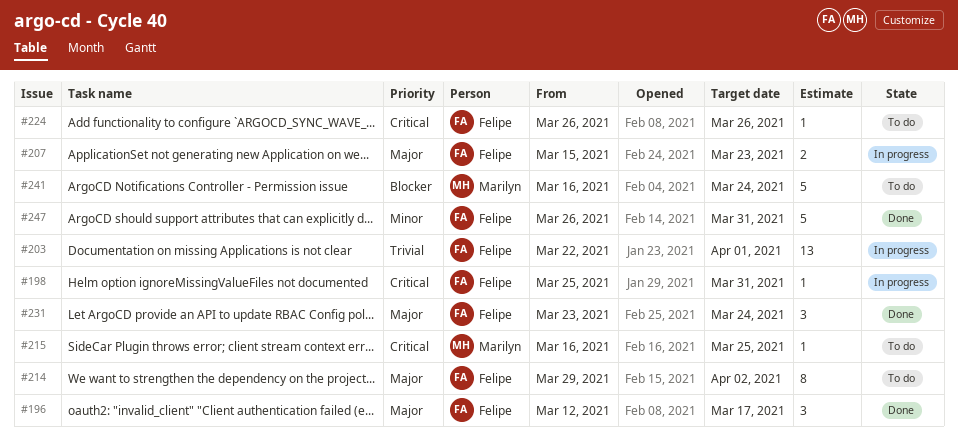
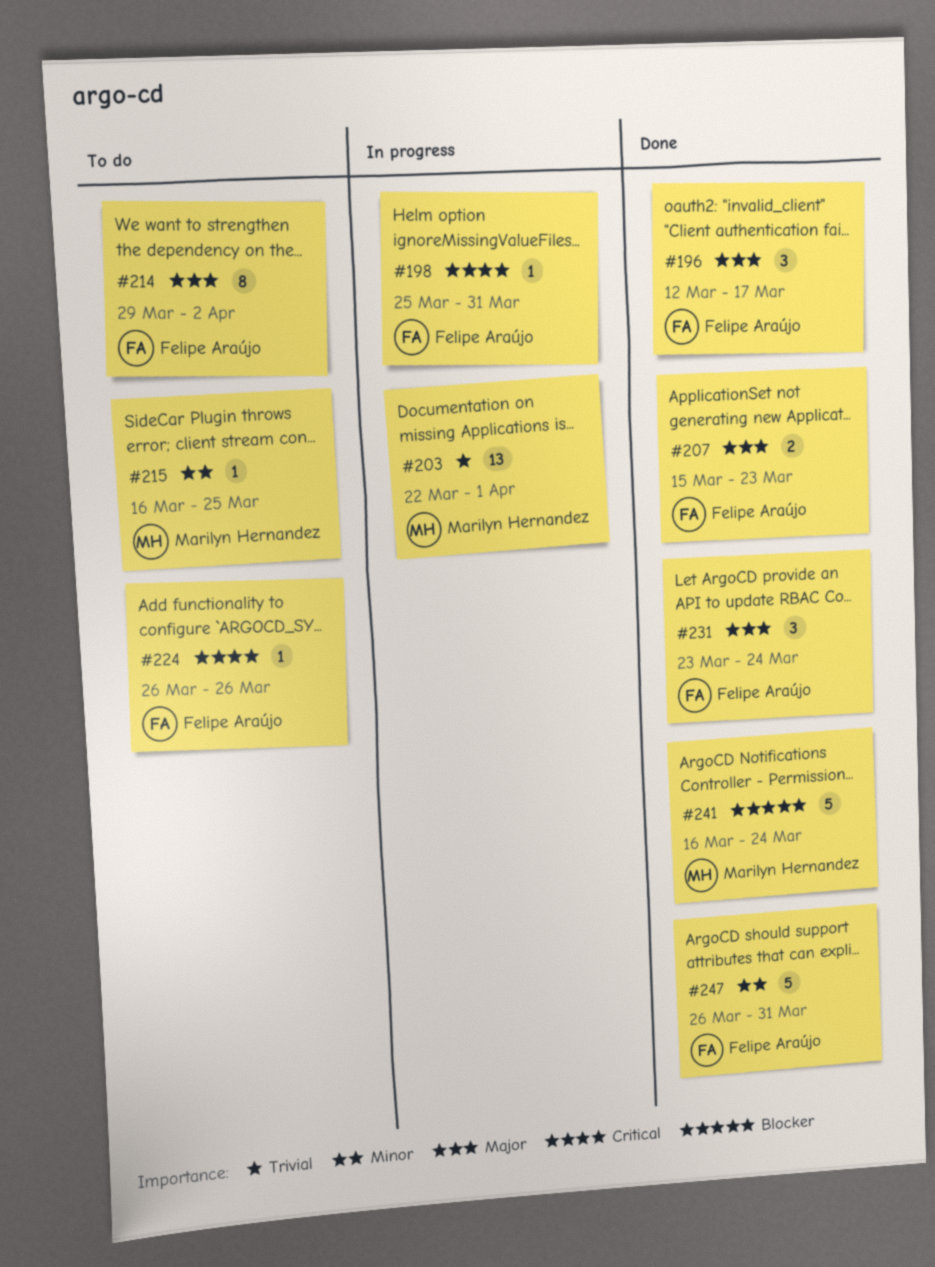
#203, owner: Felipe Araújo -> Marilyn Hernandez
#207, status: In progress -> Done
#215, priority: Critical -> Minor
#241, status: To do -> Done

